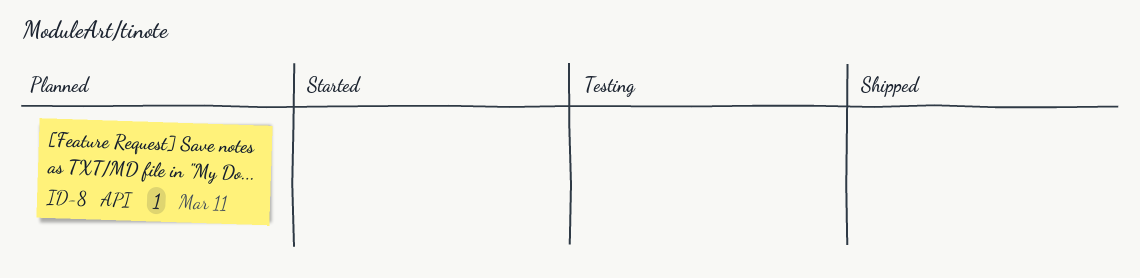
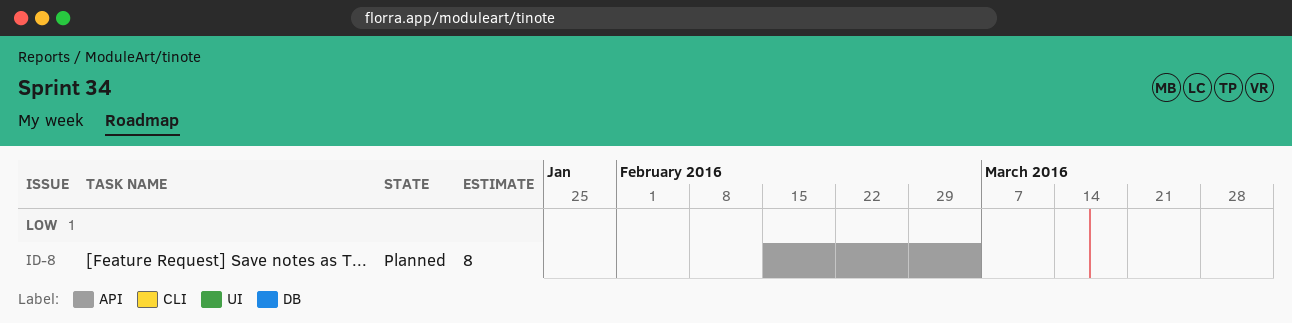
ID-8, estimate: 1 -> 8
ID-8, due: Mar 11 -> Mar 4

